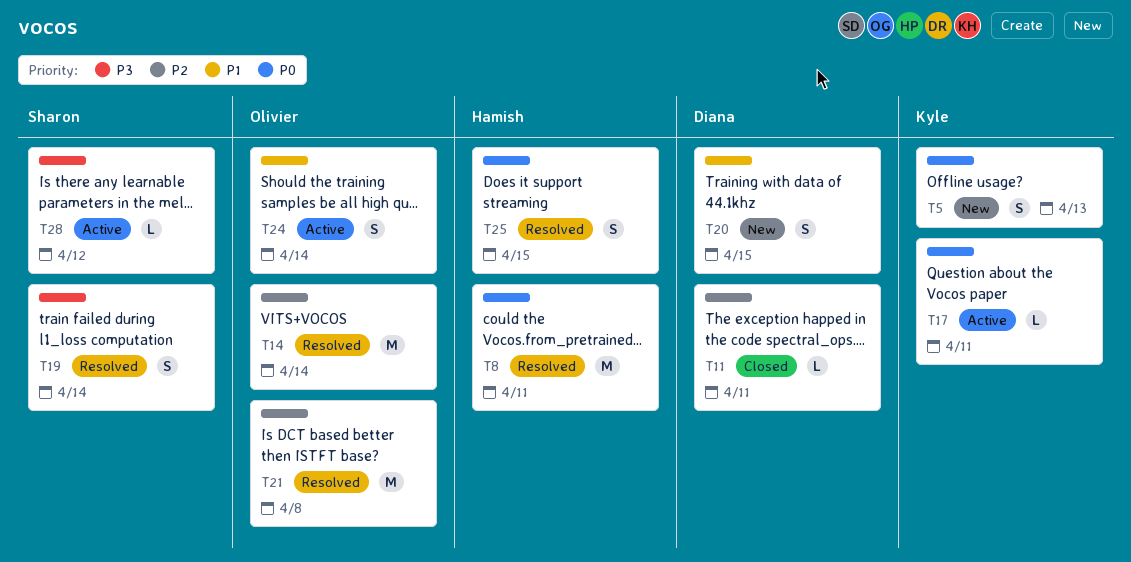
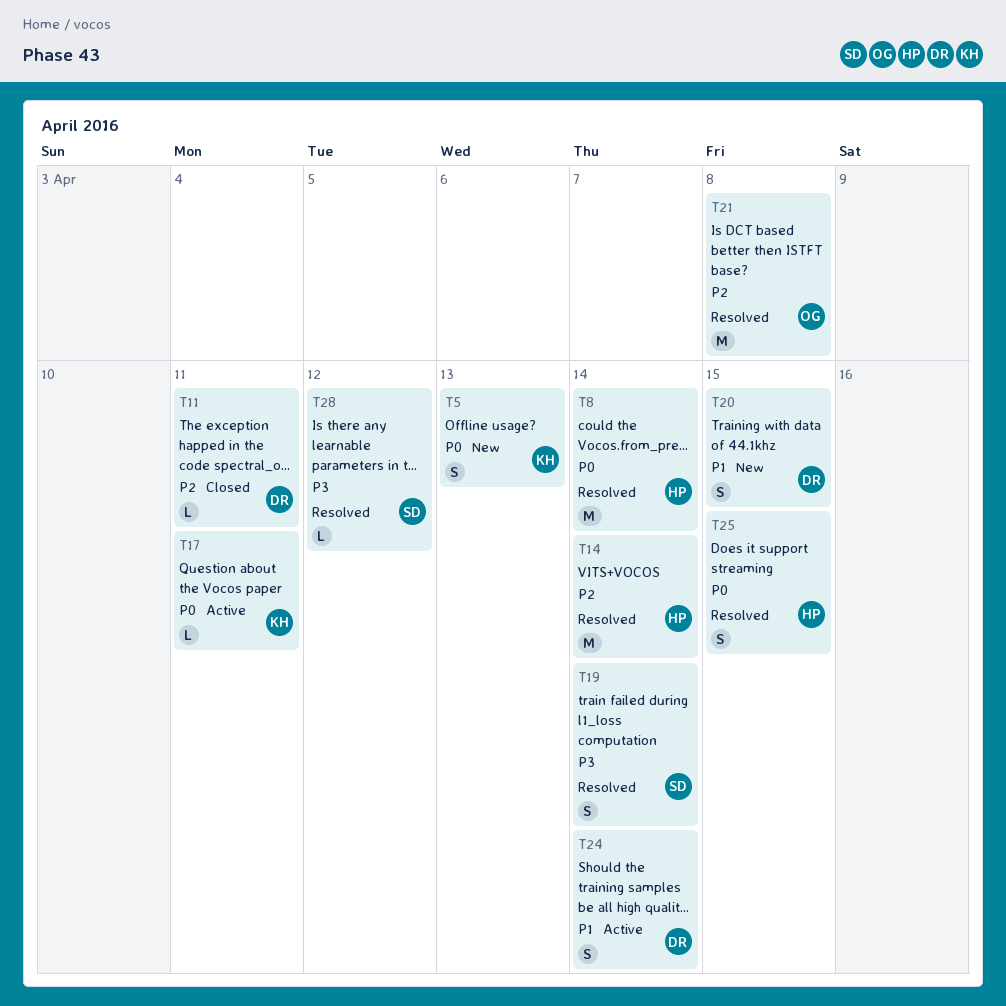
T8, due: Apr 11 -> Apr 14
T14, owner: Olivier -> Hamish
T24, owner: Olivier -> Diana
T28, status: Active -> Resolved

